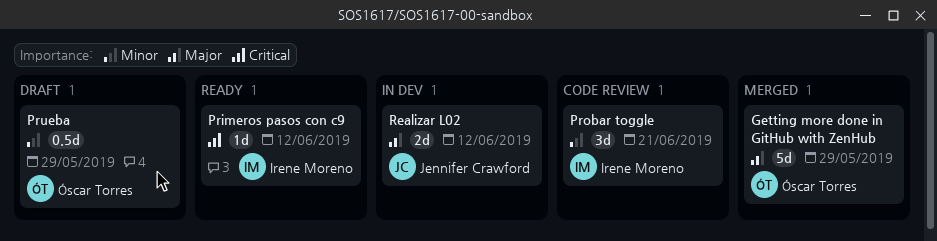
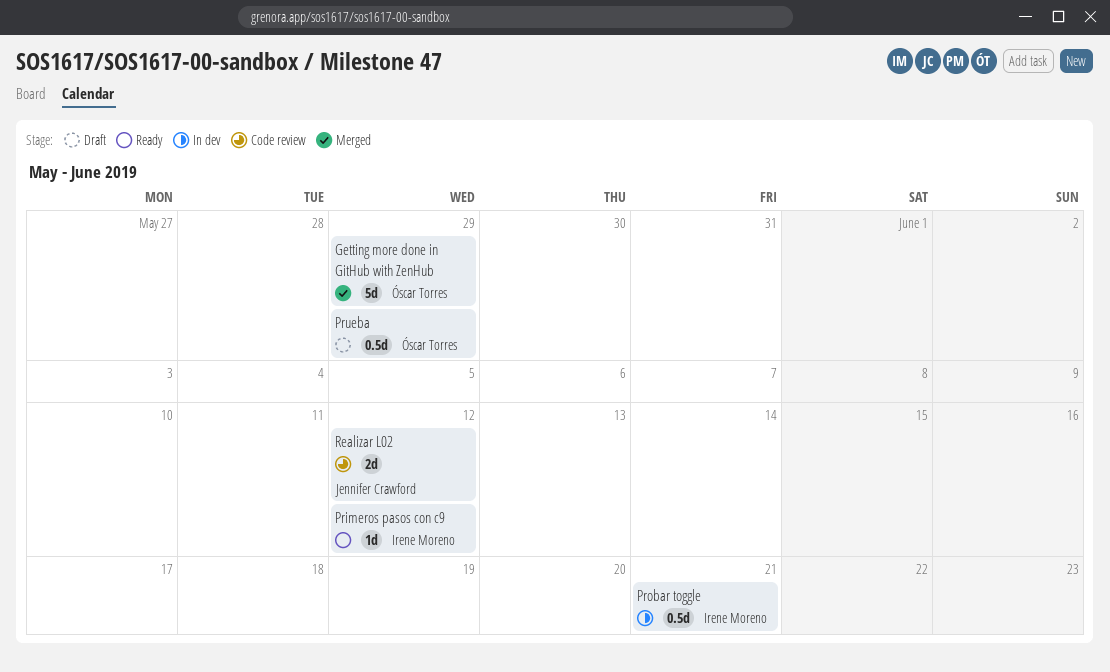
Probar toggle, status: Code review -> In dev
Probar toggle, estimate: 3d -> 0.5d
Realizar L02, status: In dev -> Code review

